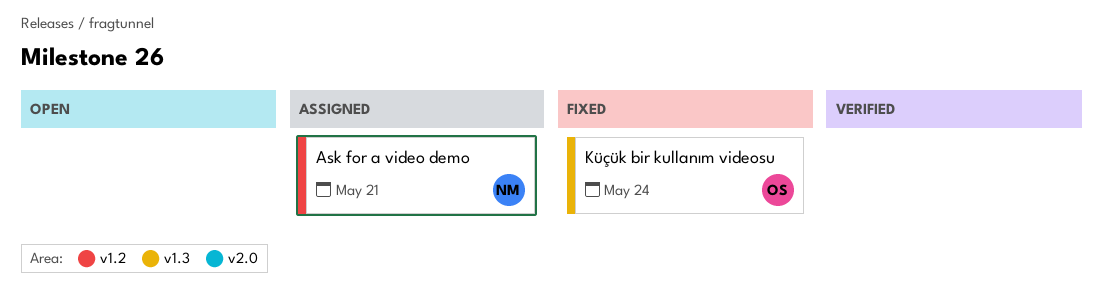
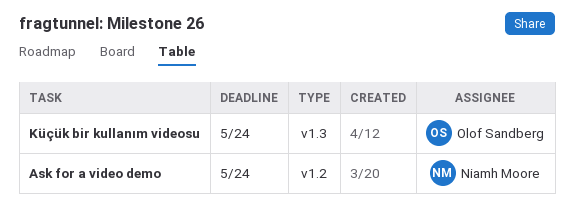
Ask for a video demo, due: May 21 -> May 24

